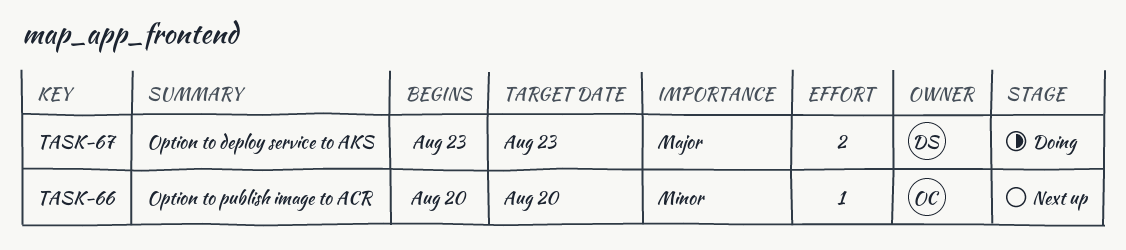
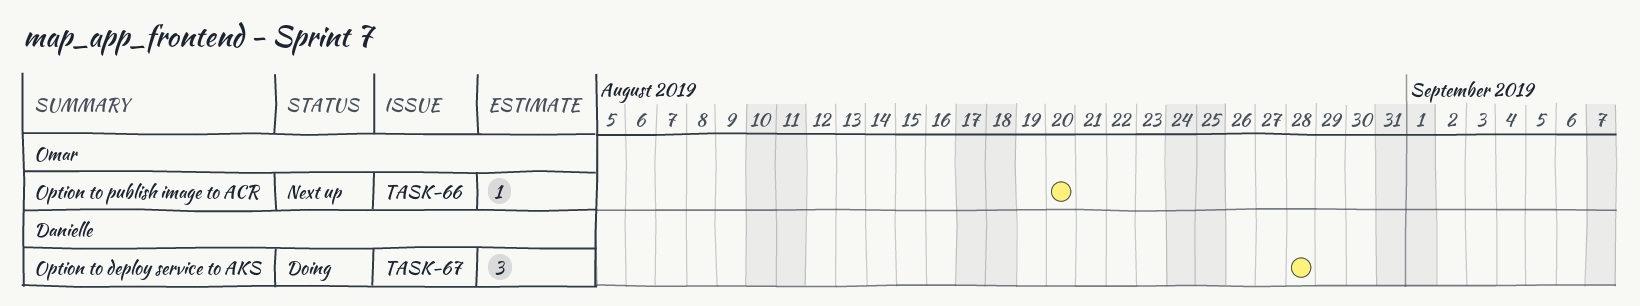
TASK-67, estimate: 2 -> 3
TASK-67, start: Aug 23 -> Aug 28
TASK-67, due: Aug 23 -> Aug 28

